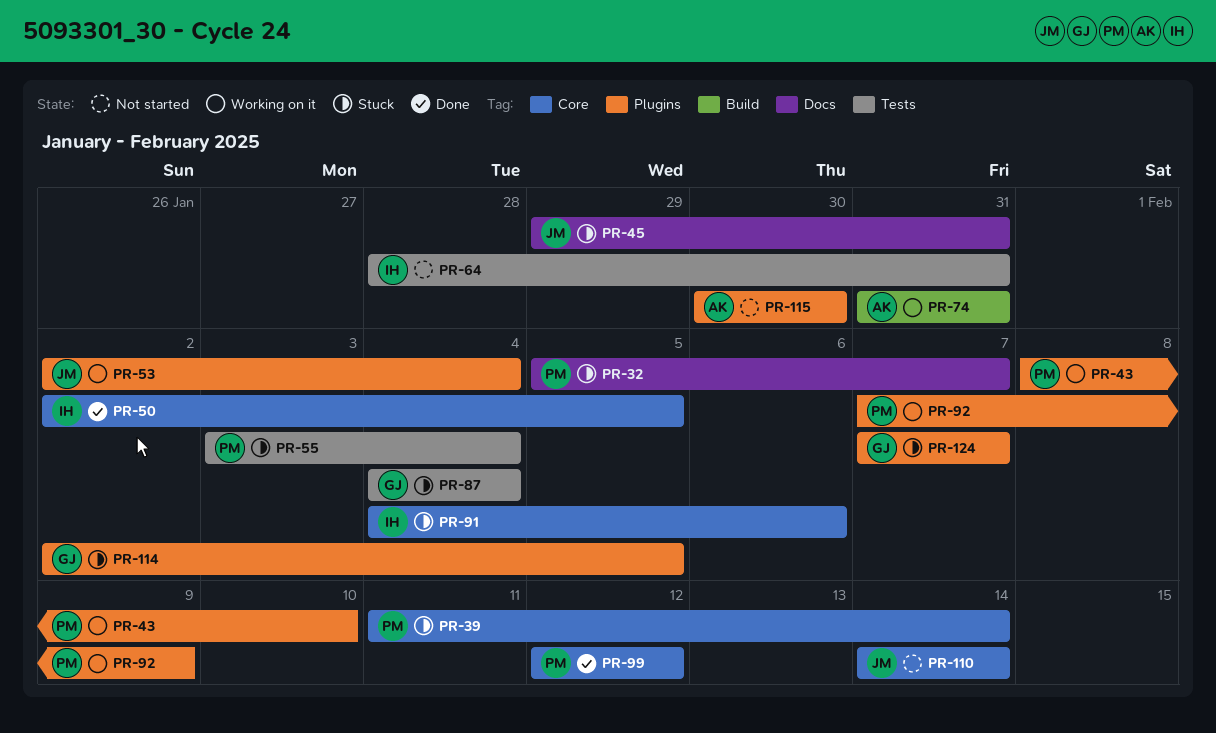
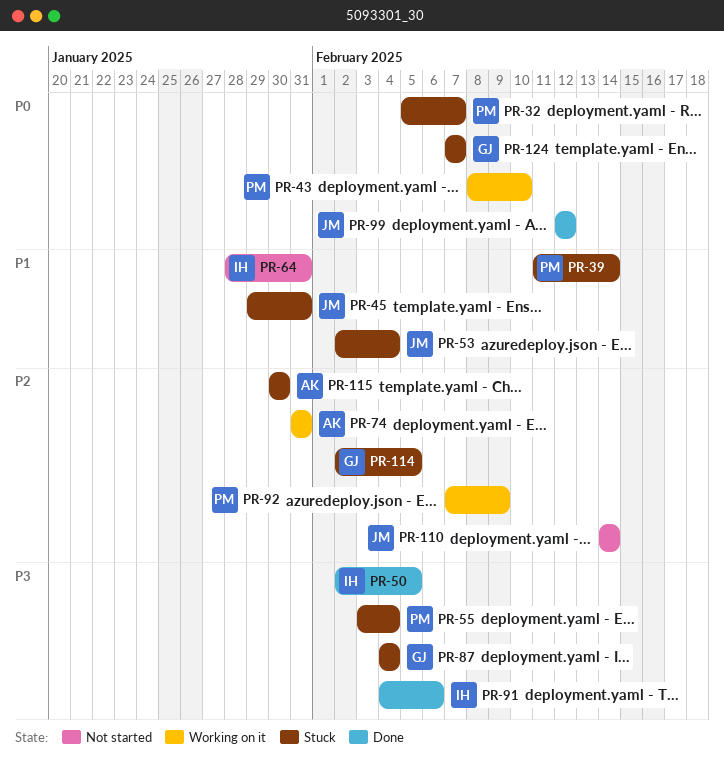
PR-53, status: Working on it -> Stuck
PR-91, status: Stuck -> Done
PR-99, owner: PM -> JM
PR-115, status: Not started -> Stuck

